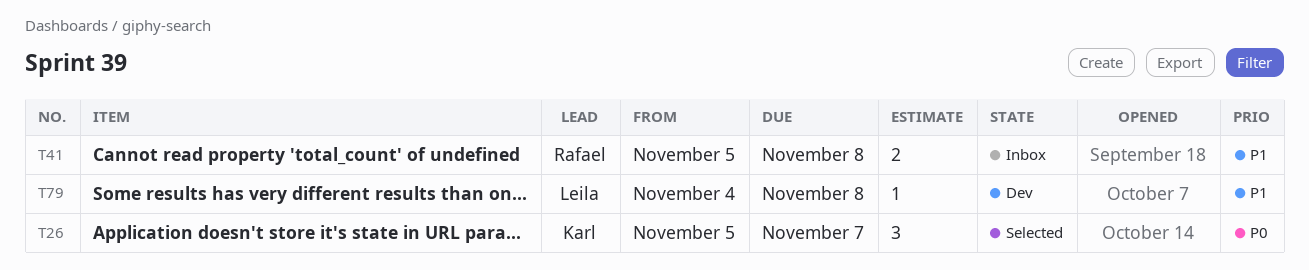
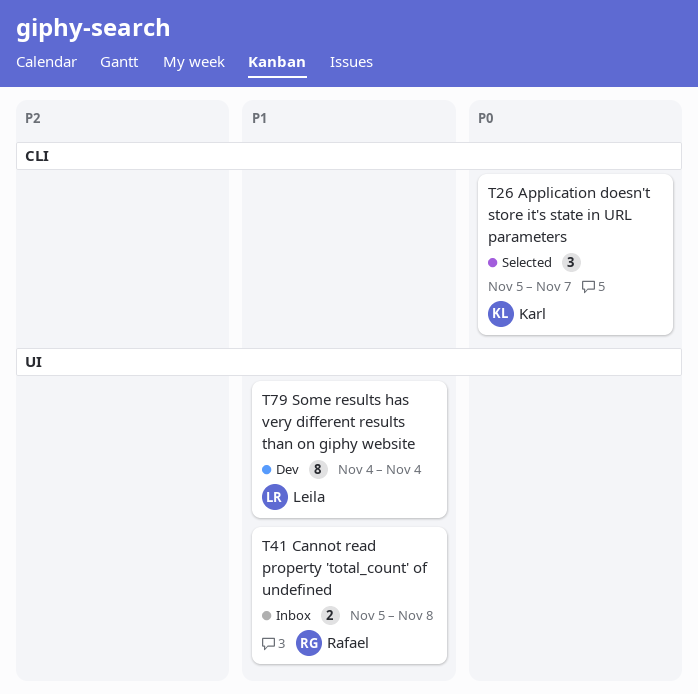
T79, estimate: 1 -> 8
T79, due: Nov 8 -> Nov 4

